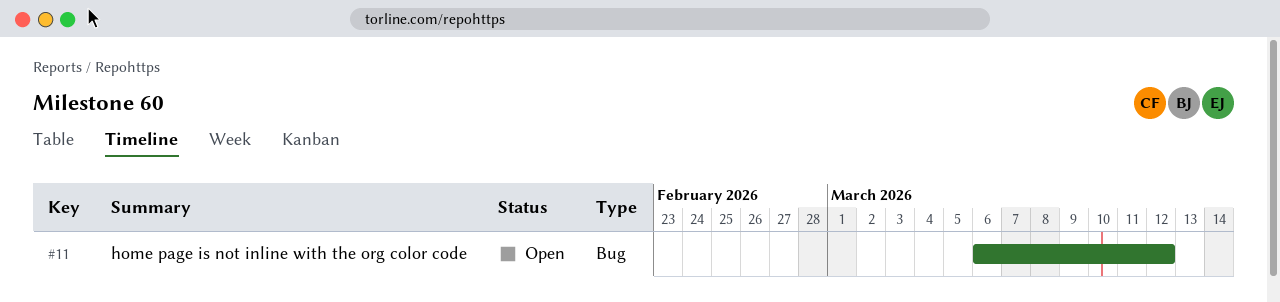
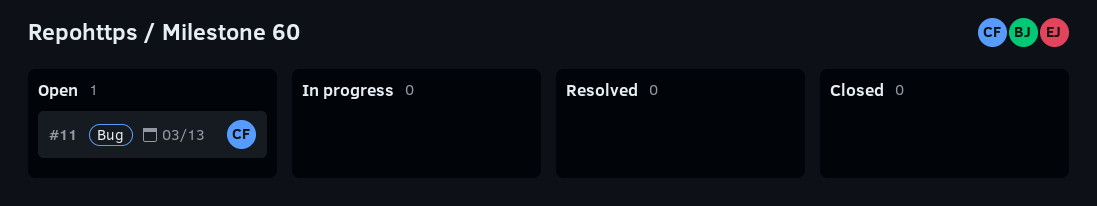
#11, due: Mar 12 -> Mar 13

